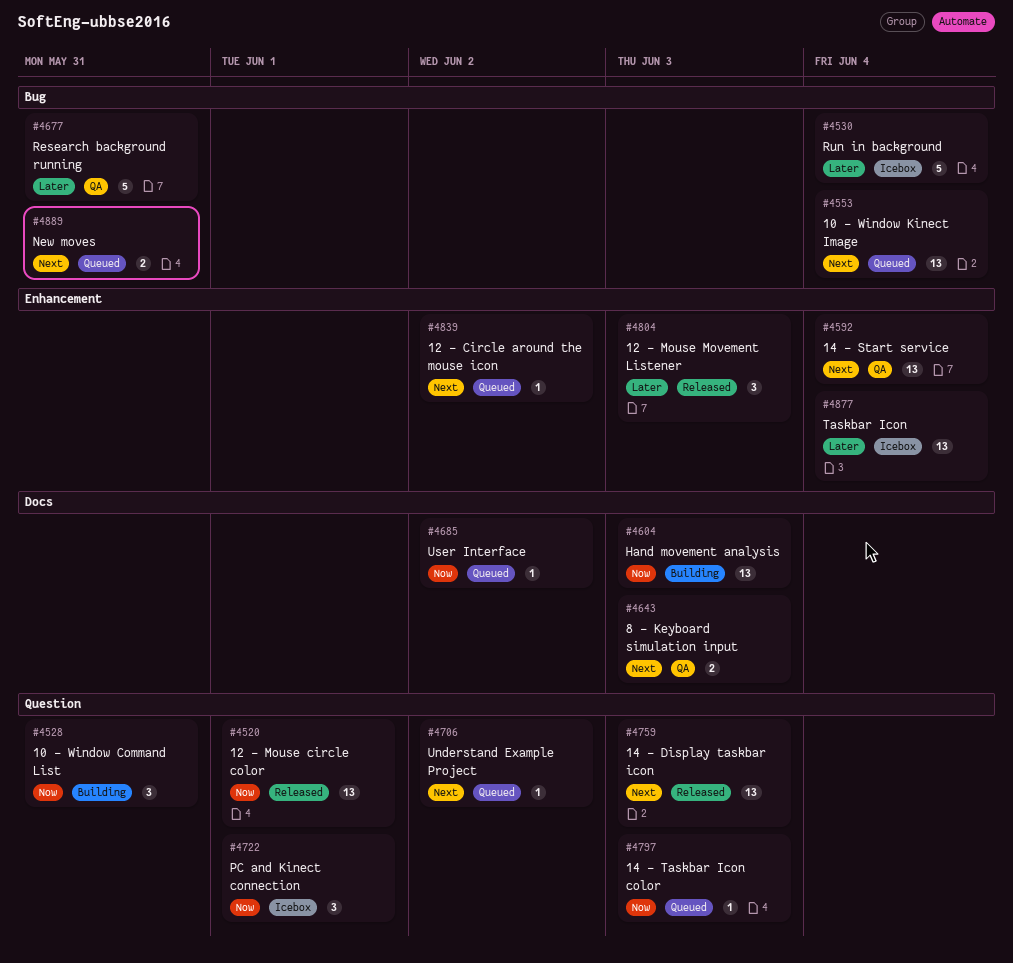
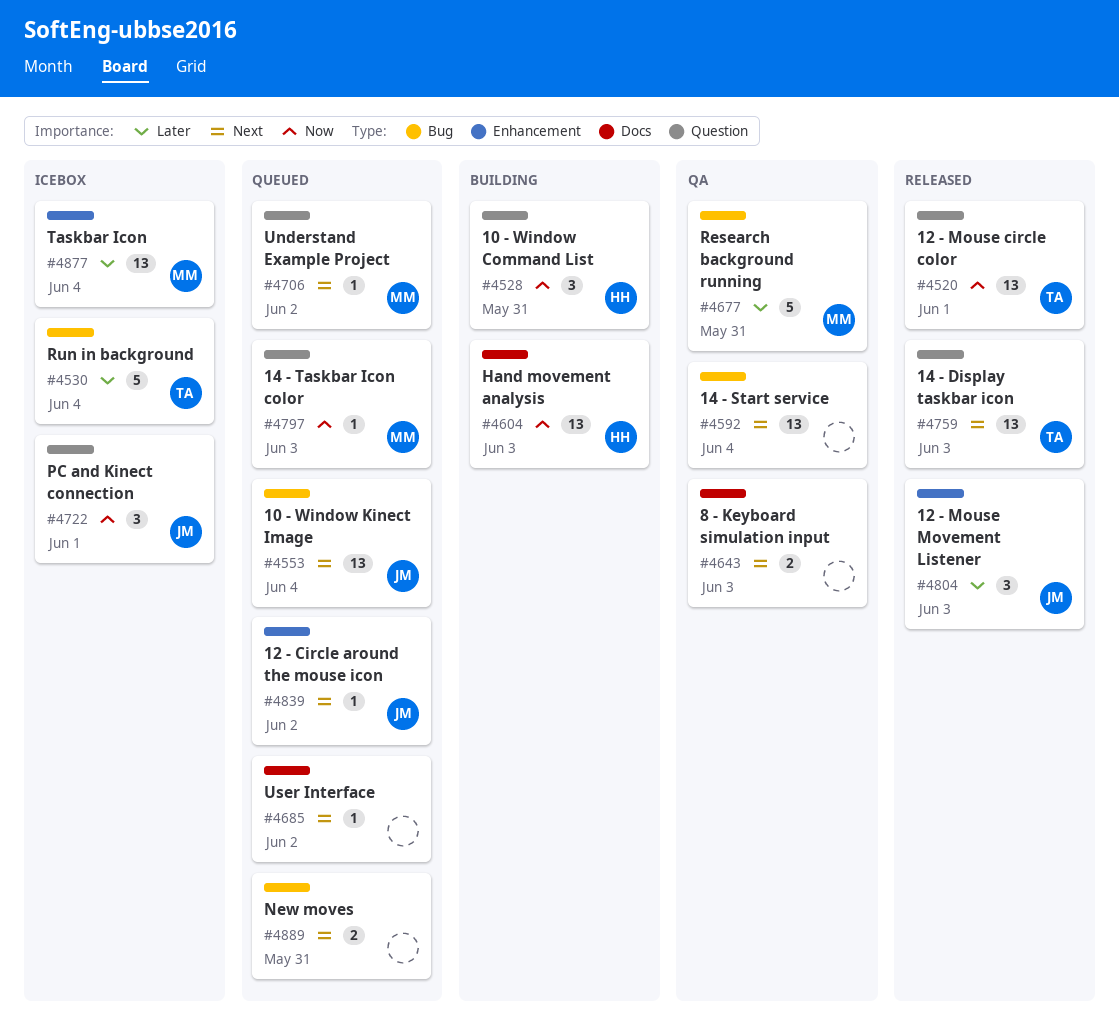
#4592, label: Enhancement -> Bug
#4685, priority: Now -> Next

